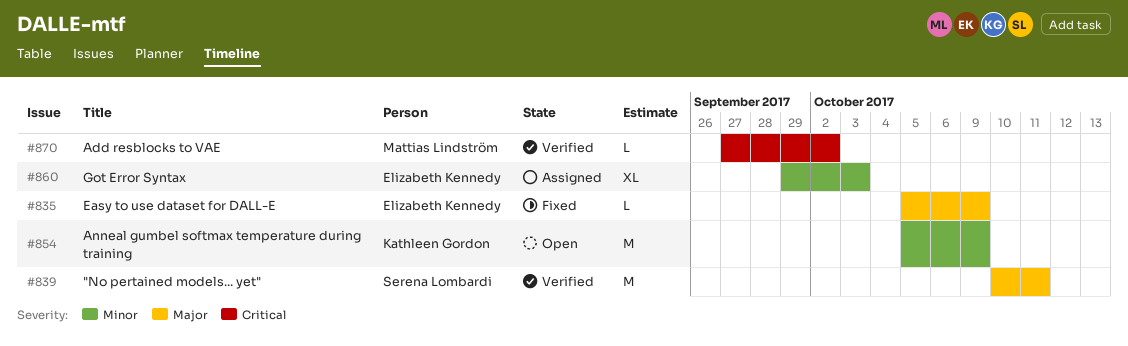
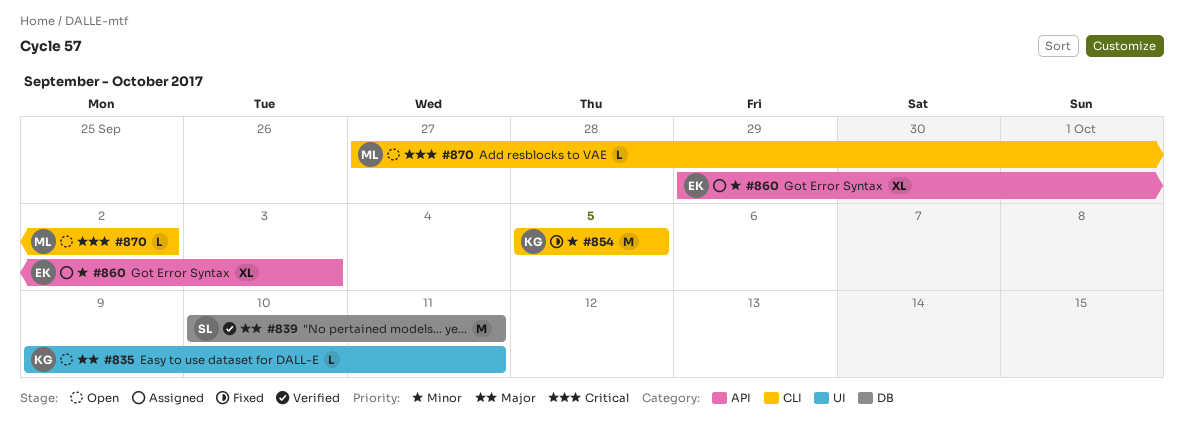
#835, status: Fixed -> Open
#835, owner: Elizabeth Kennedy -> Kathleen Gordon
#835, start: Oct 5 -> Oct 9
#835, due: Oct 9 -> Oct 11
#854, status: Open -> Fixed
#854, due: Oct 9 -> Oct 5
#870, status: Verified -> Open

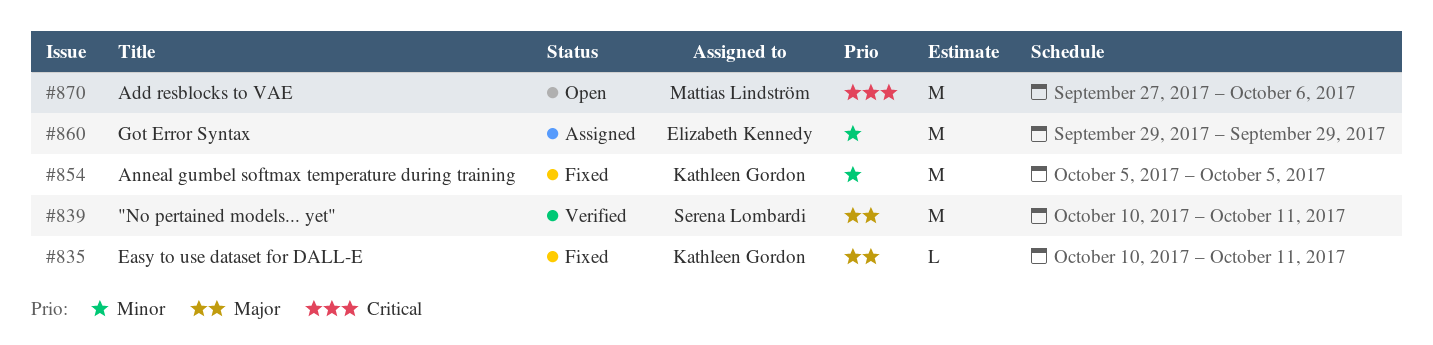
#835, status: Open -> Fixed
#835, start: Oct 9 -> Oct 10
#860, estimate: XL -> M
#860, due: Oct 3 -> Sep 29
#870, estimate: L -> M
#870, due: Oct 2 -> Oct 6

